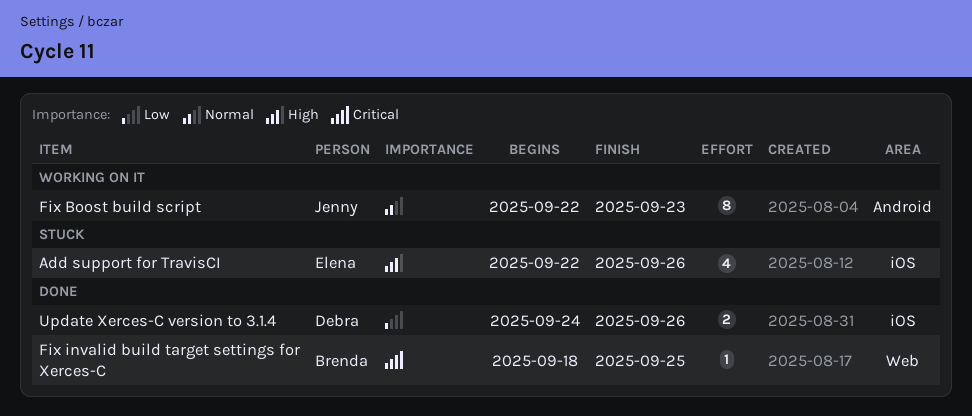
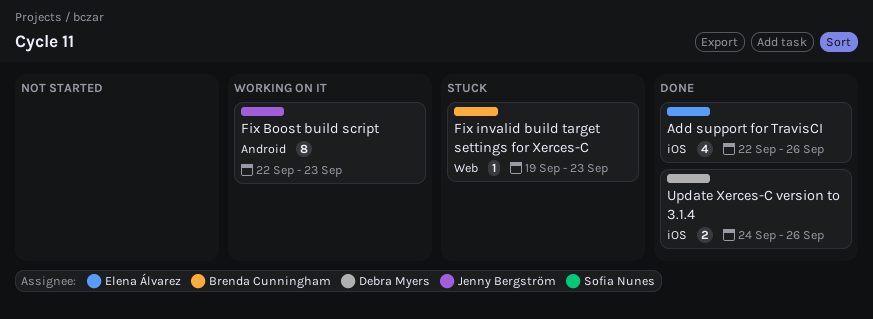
Add support for TravisCI, status: Stuck -> Done
Fix invalid build target settings for Xerces-C, status: Done -> Stuck
Fix invalid build target settings for Xerces-C, start: Sep 18 -> Sep 19
Fix invalid build target settings for Xerces-C, due: Sep 25 -> Sep 23

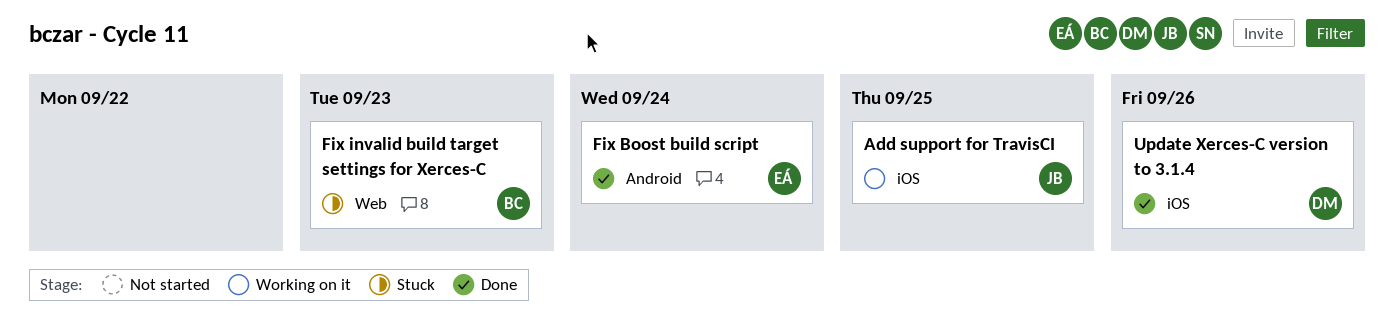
Add support for TravisCI, status: Done -> Working on it
Add support for TravisCI, owner: Elena Álvarez -> Jenny Bergström
Add support for TravisCI, due: Sep 26 -> Sep 25
Fix Boost build script, status: Working on it -> Done
Fix Boost build script, owner: Jenny Bergström -> Elena Álvarez
Fix Boost build script, due: Sep 23 -> Sep 24

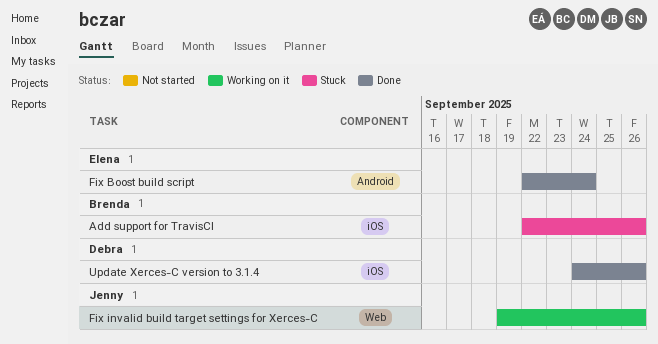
Add support for TravisCI, status: Working on it -> Stuck
Add support for TravisCI, owner: Jenny -> Brenda
Add support for TravisCI, due: Sep 25 -> Sep 26
Fix invalid build target settings for Xerces-C, status: Stuck -> Working on it
Fix invalid build target settings for Xerces-C, owner: Brenda -> Jenny
Fix invalid build target settings for Xerces-C, due: Sep 23 -> Sep 26

